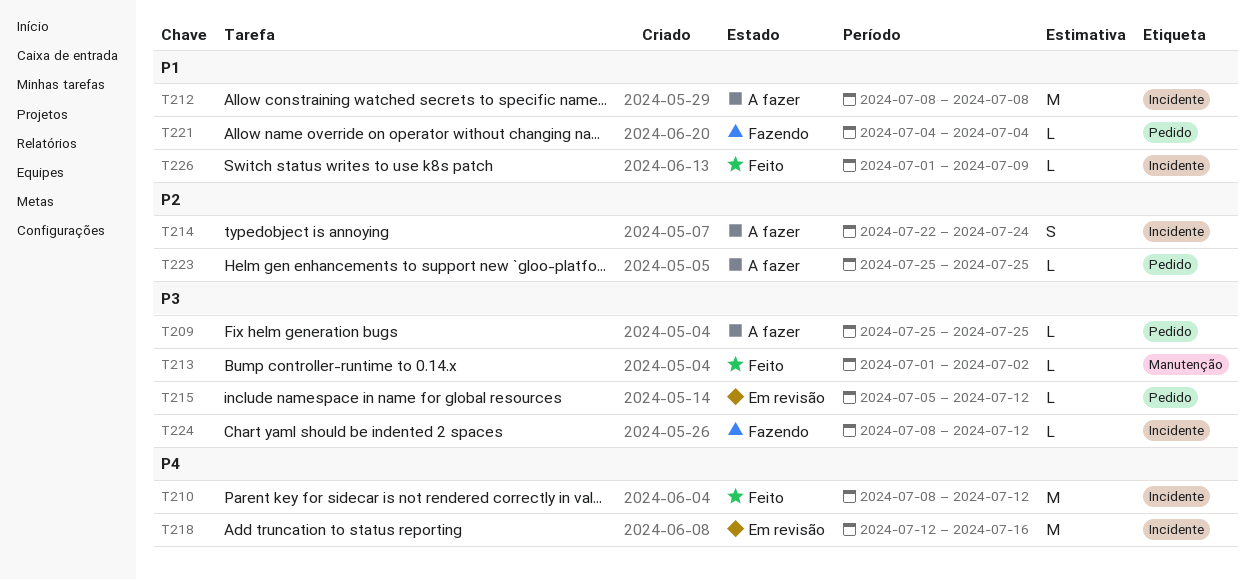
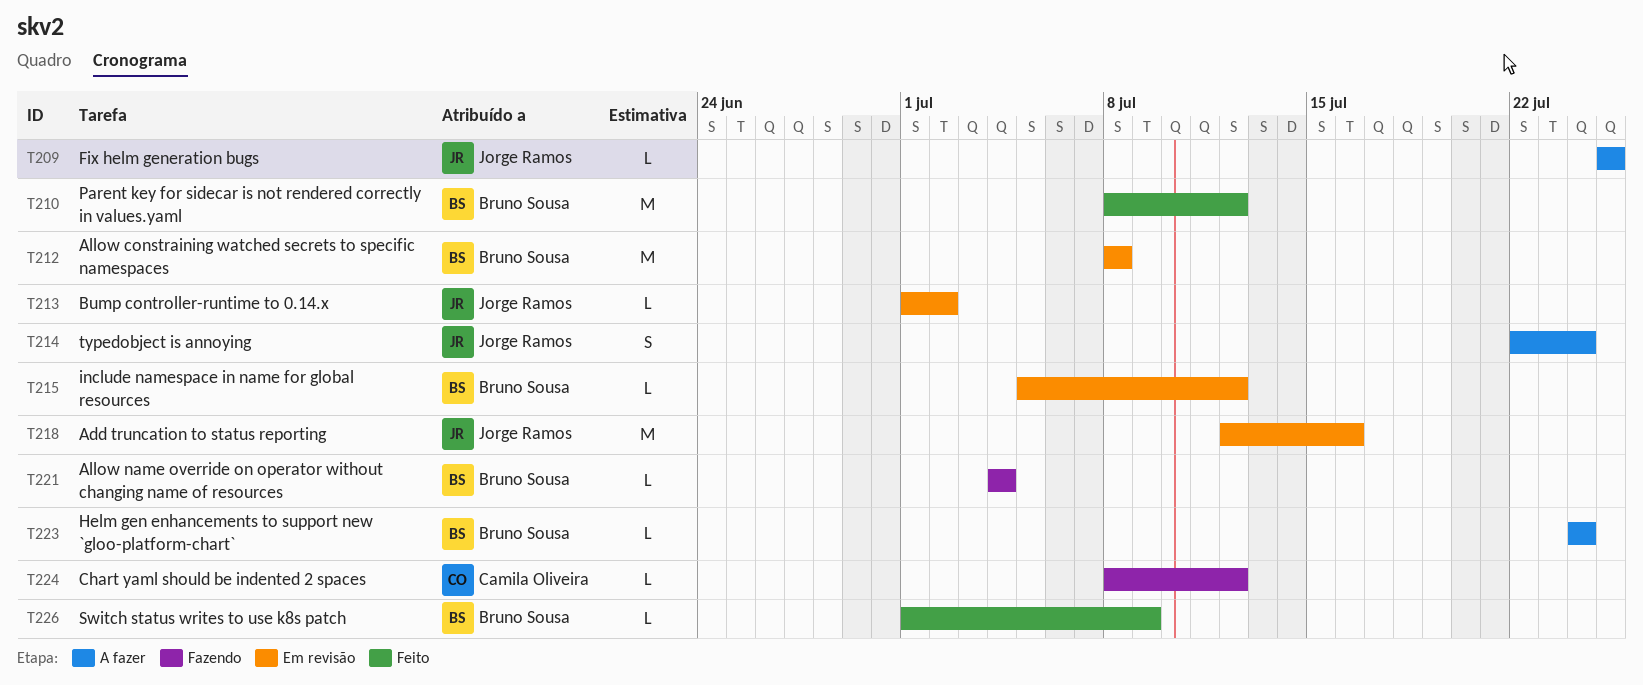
T212, status: A fazer -> Em revisão
T213, status: Feito -> Em revisão
T223, start: Jul 25 -> Jul 24
T223, due: Jul 25 -> Jul 24

